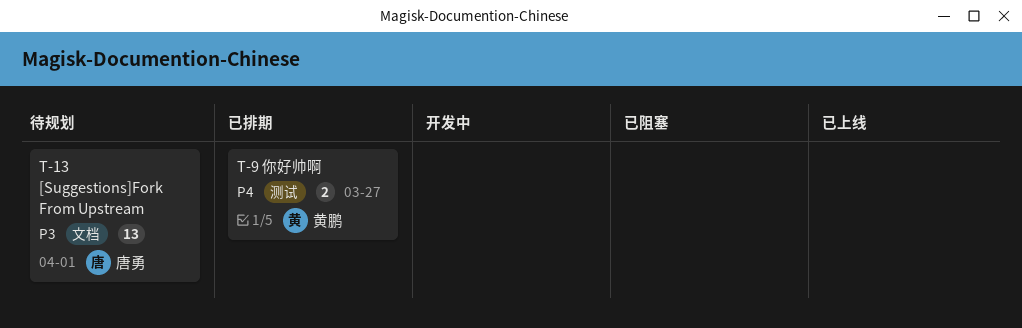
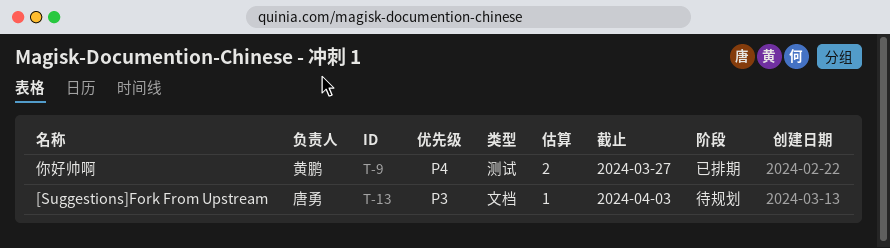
T-13, estimate: 13 -> 1
T-13, due: Apr 1 -> Apr 3

